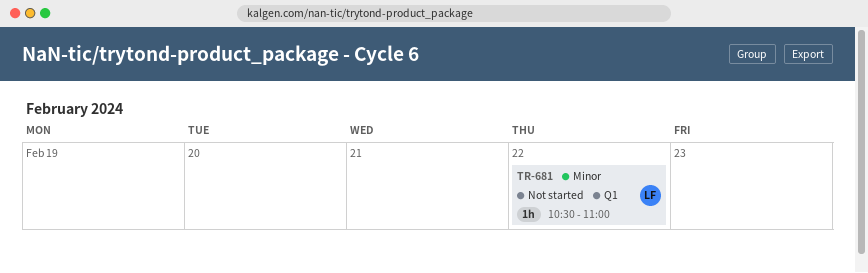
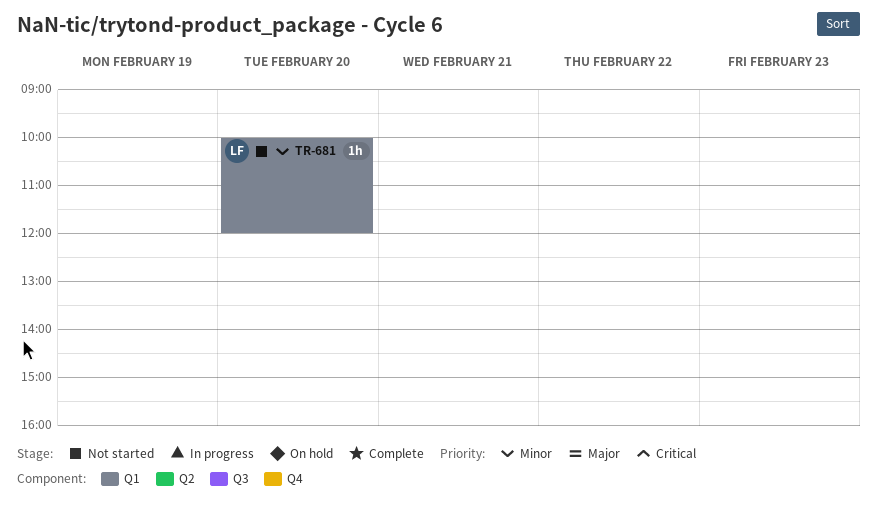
TR-681, day: Feb 22 -> Feb 20
TR-681, begins: 10:30 -> 10:00
TR-681, ends: 11:00 -> 12:00

